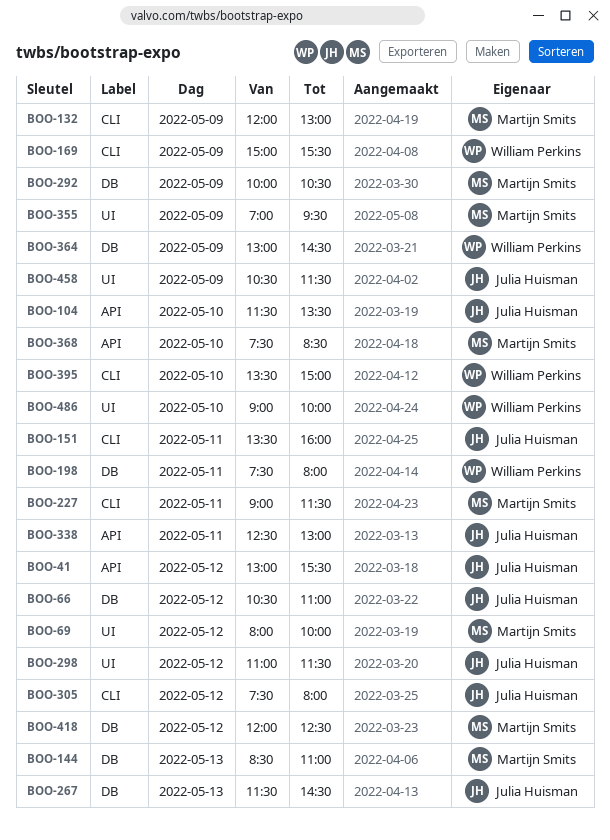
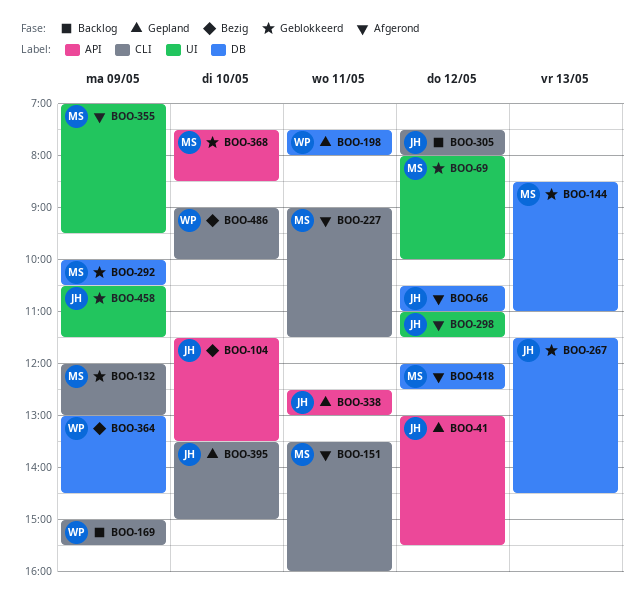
BOO-151, owner: Julia Huisman -> Martijn Smits
BOO-395, owner: William Perkins -> Julia Huisman
BOO-486, label: UI -> CLI

